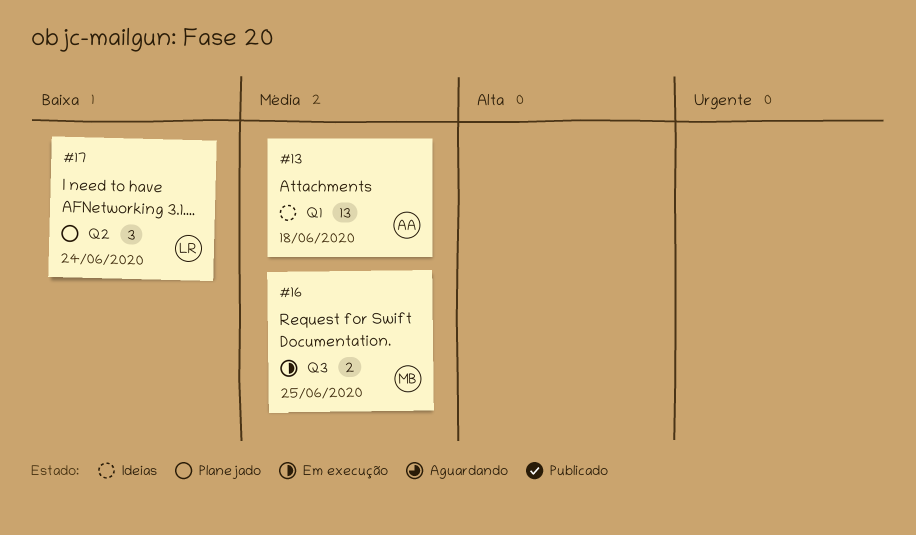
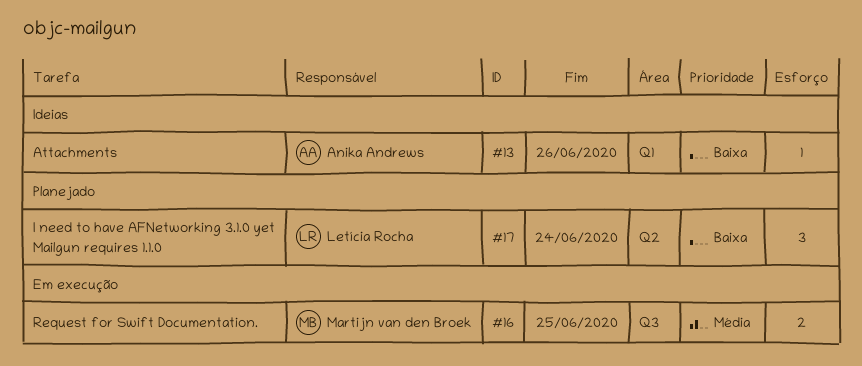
#13, priority: Média -> Baixa
#13, estimate: 13 -> 1
#13, due: Jun 18 -> Jun 26

